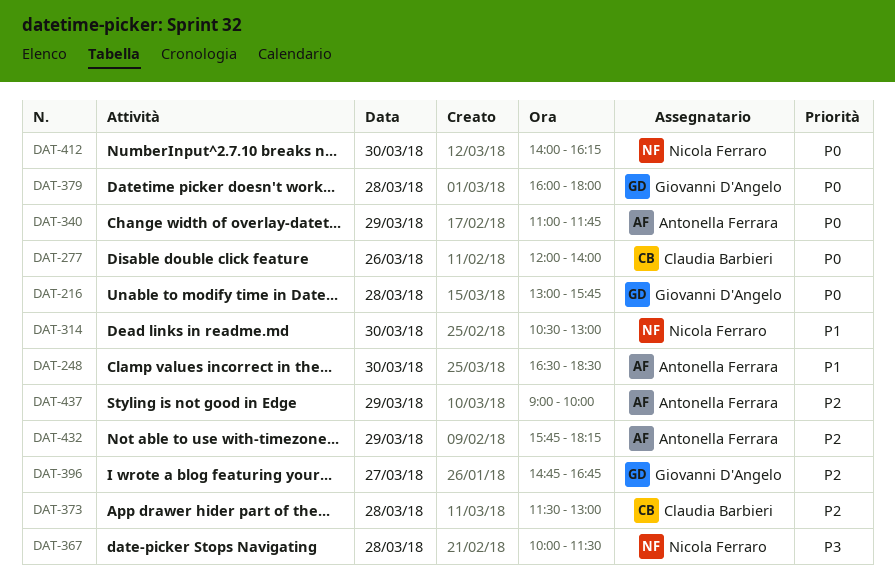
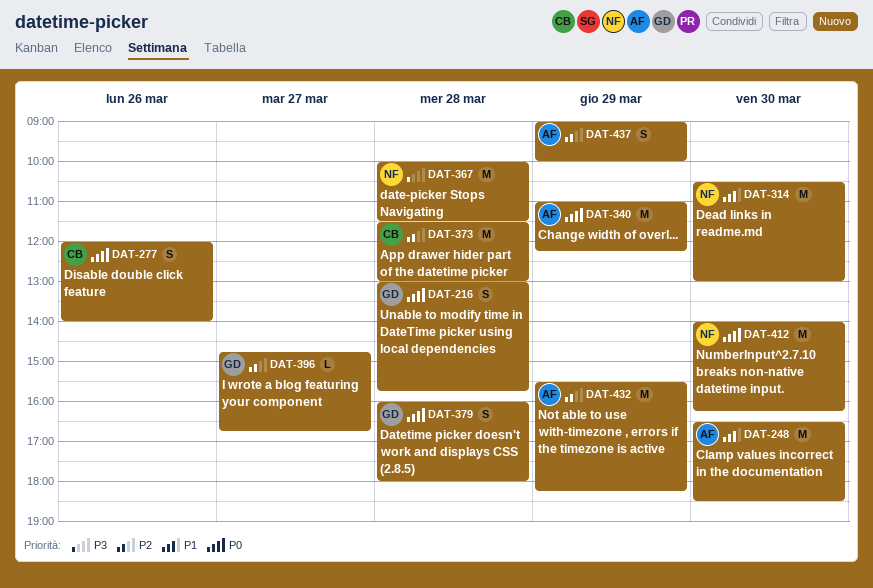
DAT-340, ends: 11:45 -> 12:15
DAT-432, begins: 15:45 -> 15:30

